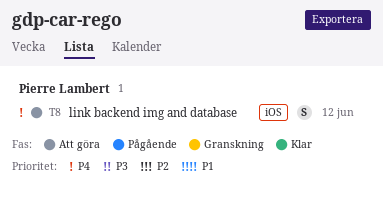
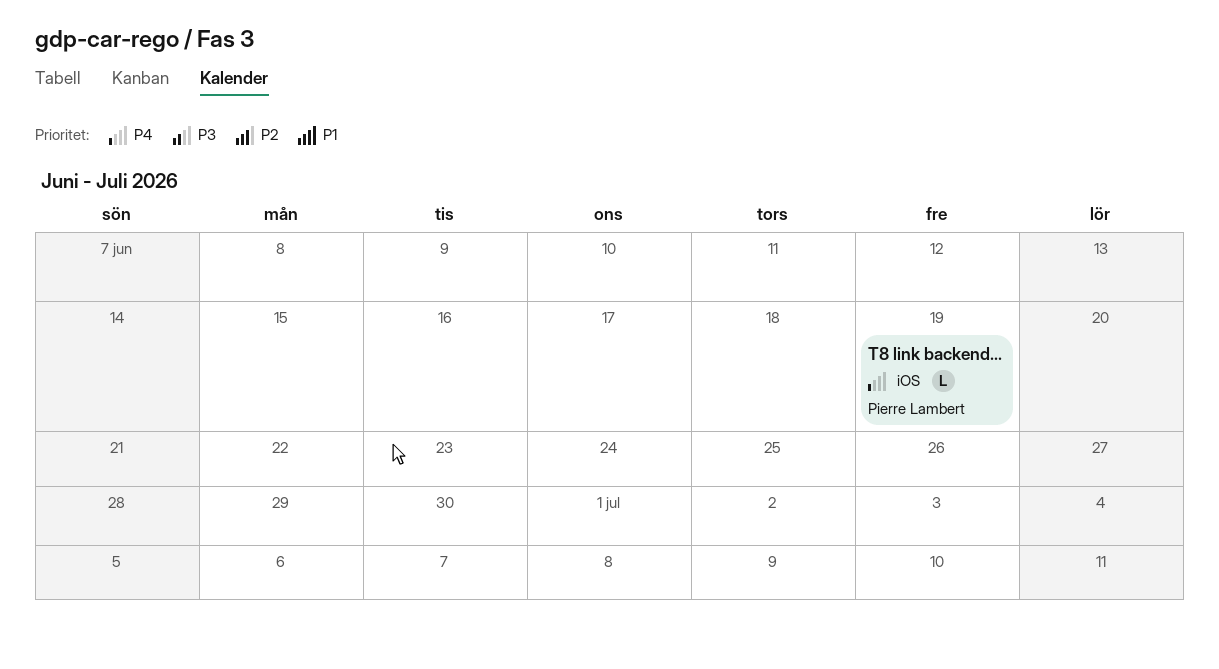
T8, estimate: S -> L
T8, due: Jun 12 -> Jun 19

